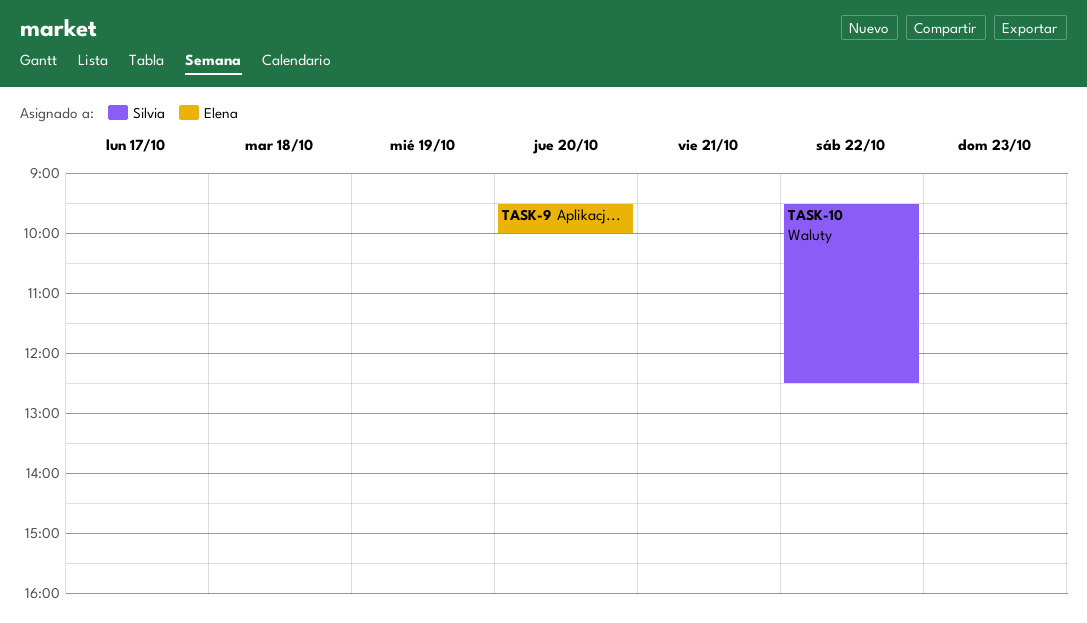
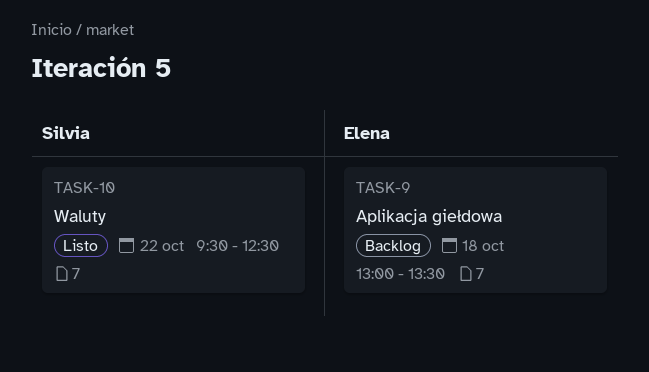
TASK-9, day: Oct 20 -> Oct 18
TASK-9, begins: 09:30 -> 13:00
TASK-9, ends: 10:00 -> 13:30

